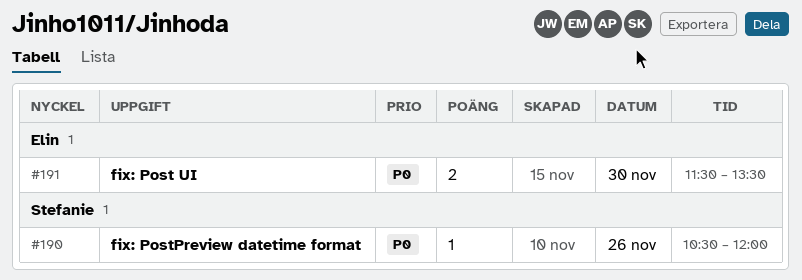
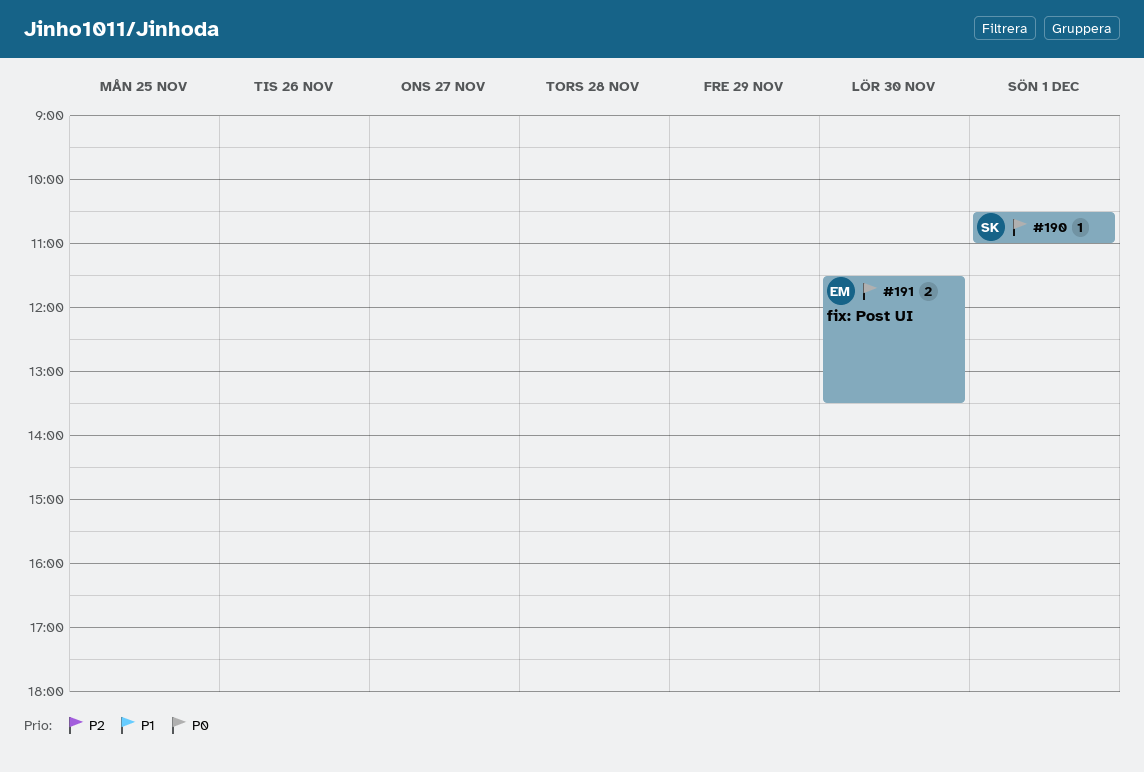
#190, day: Nov 26 -> Dec 1
#190, ends: 12:00 -> 11:00

